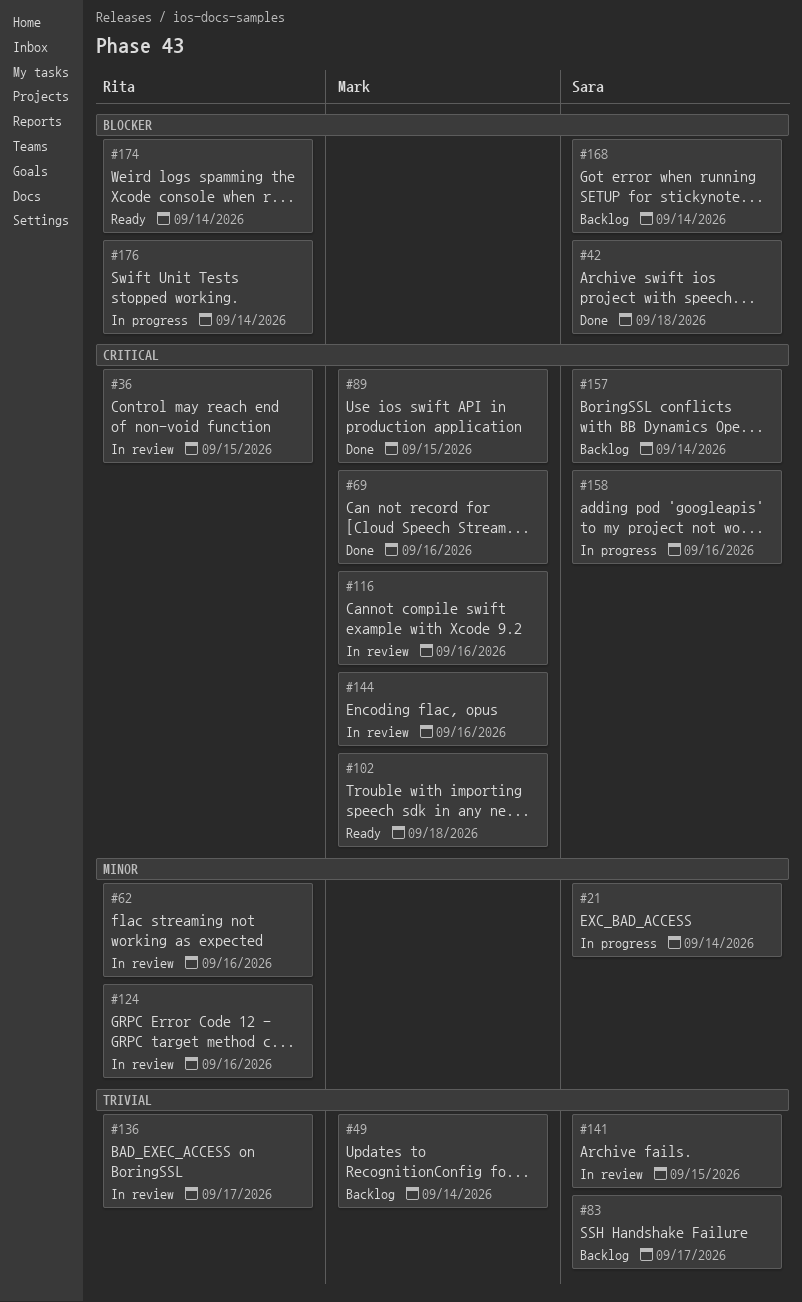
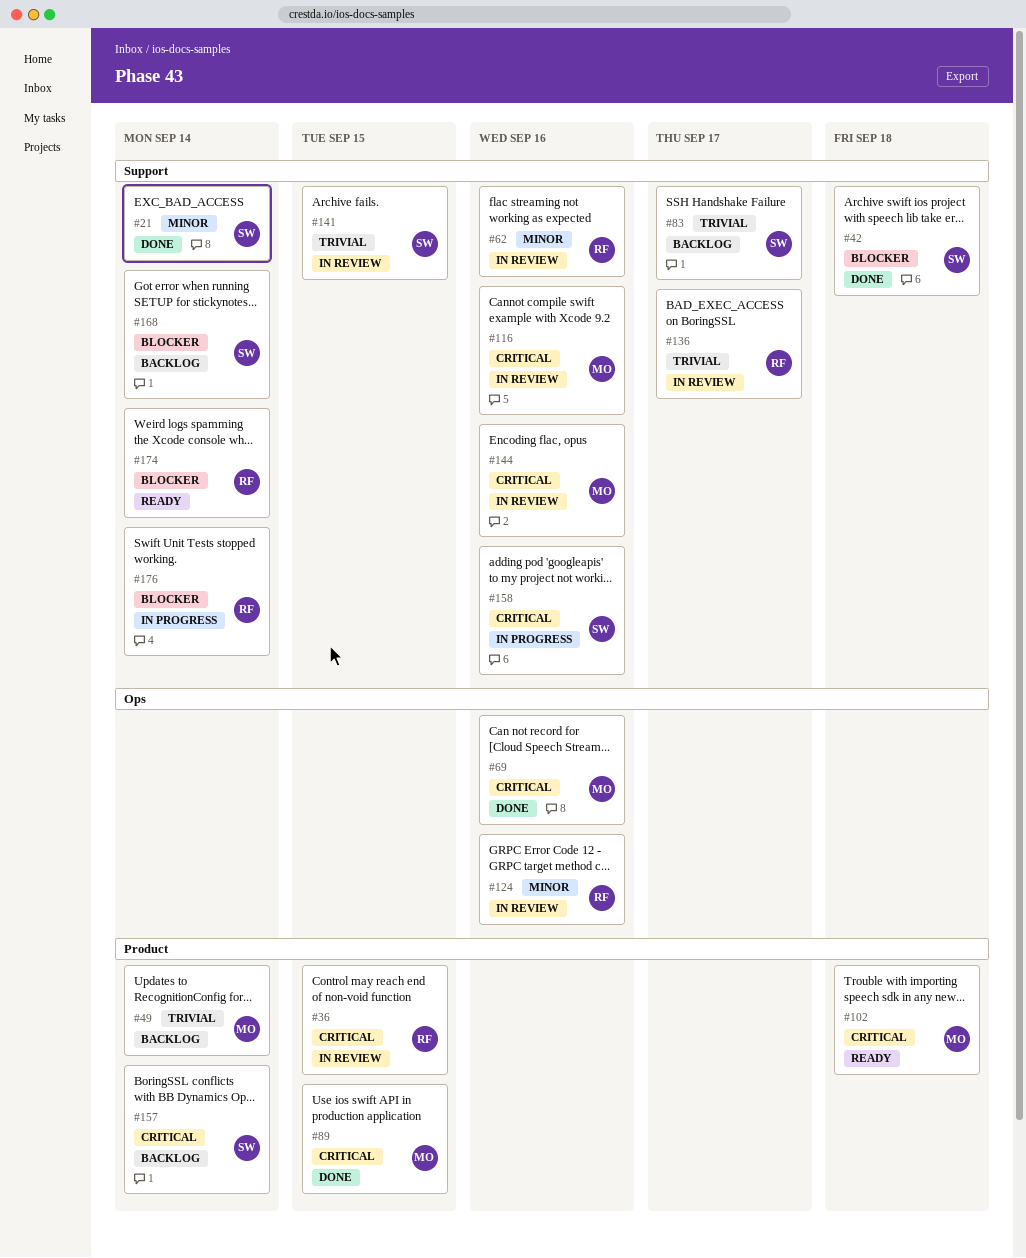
#21, status: In progress -> Done

